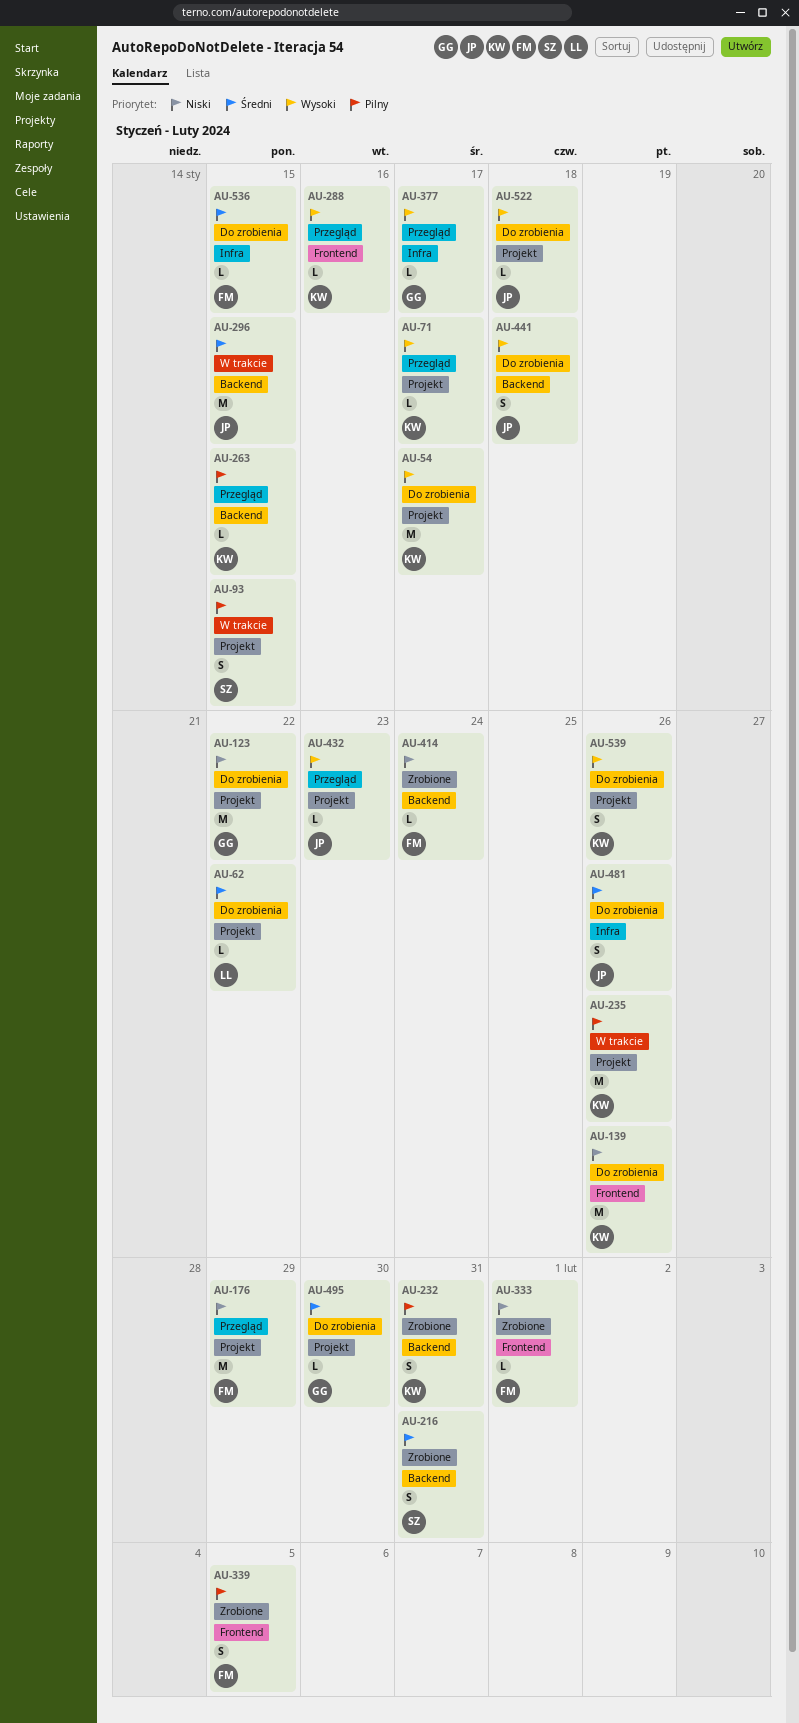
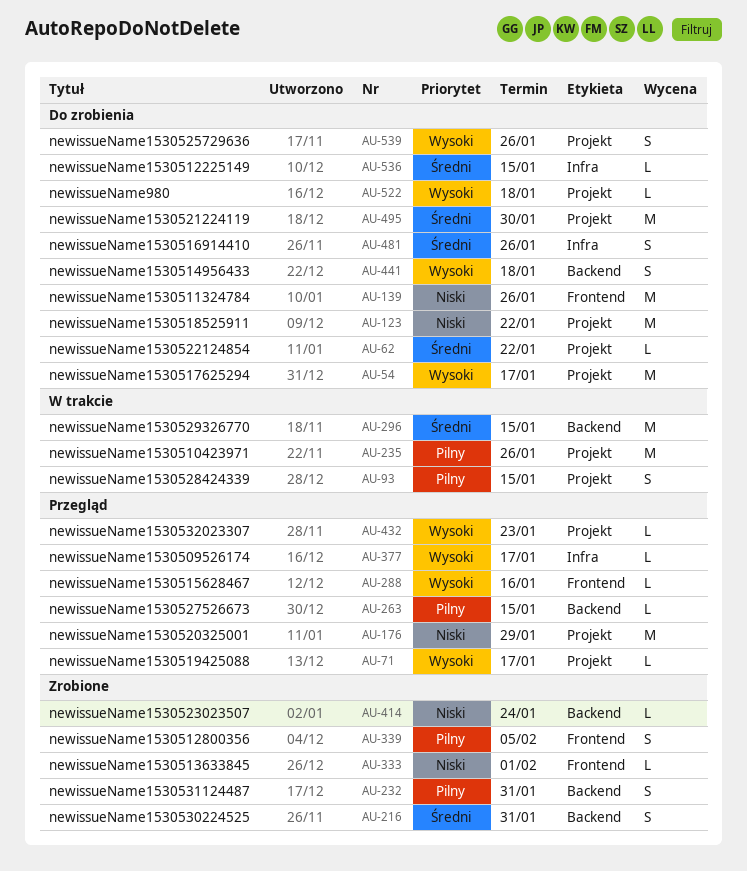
AU-495, estimate: L -> M

